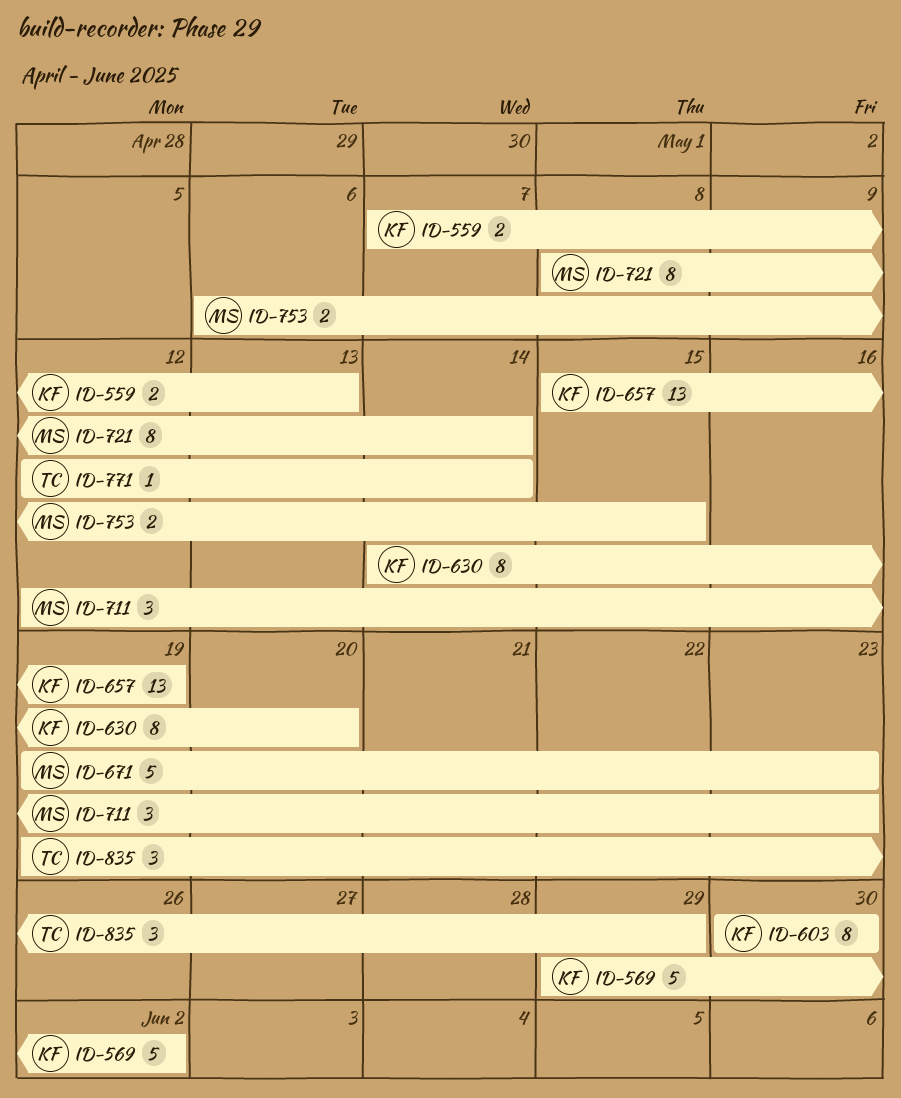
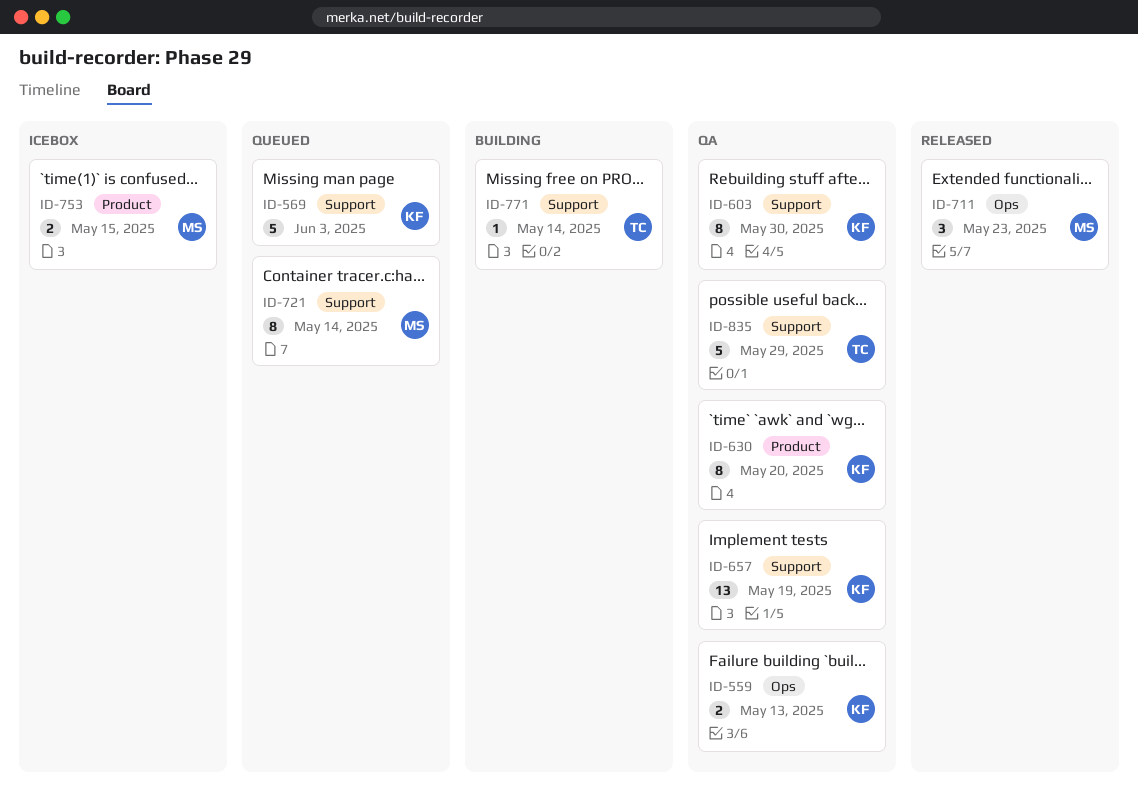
ID-569, due: Jun 2 -> Jun 3
ID-671: present -> none
ID-835, estimate: 3 -> 5

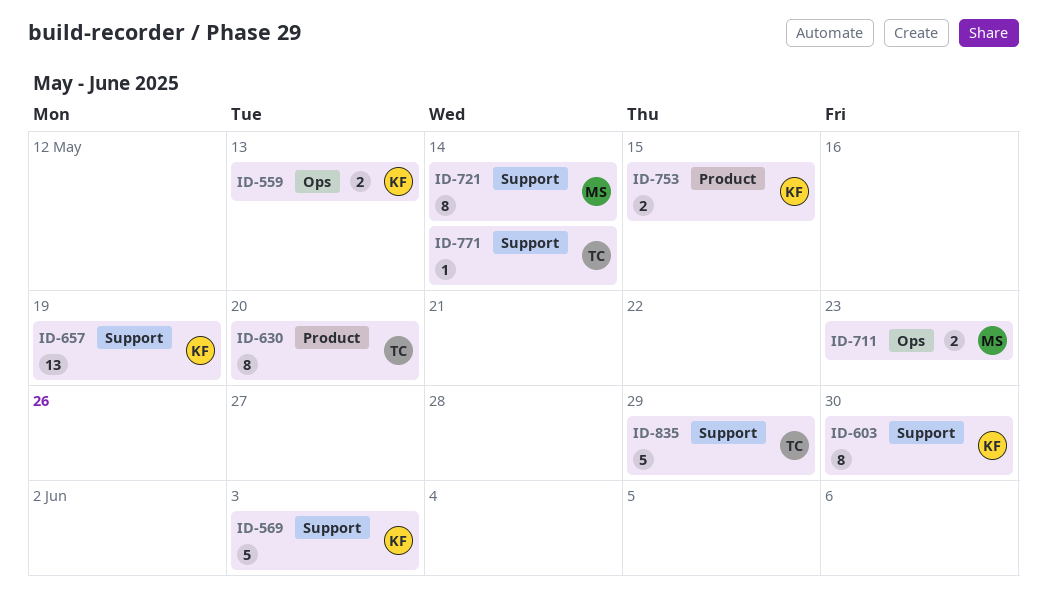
ID-630, owner: KF -> TC
ID-711, estimate: 3 -> 2
ID-753, owner: MS -> KF

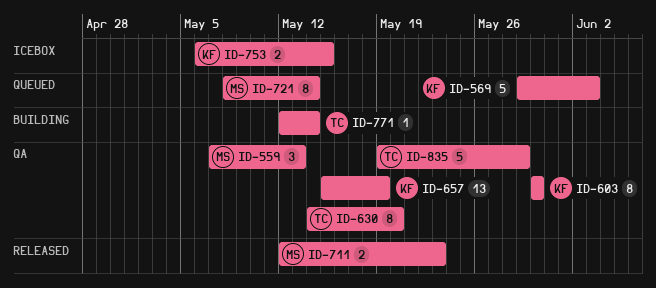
ID-559, owner: KF -> MS
ID-559, estimate: 2 -> 3

